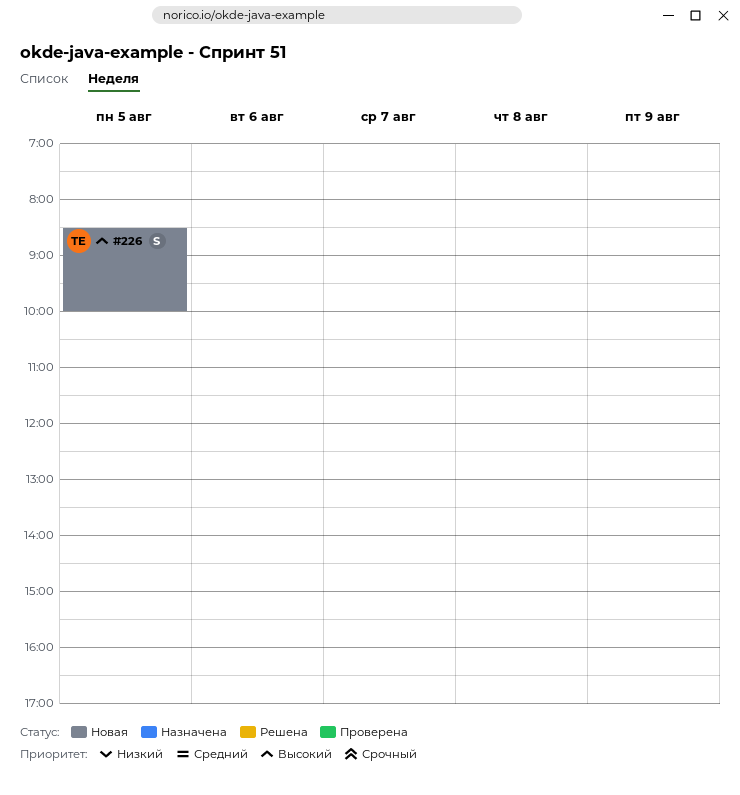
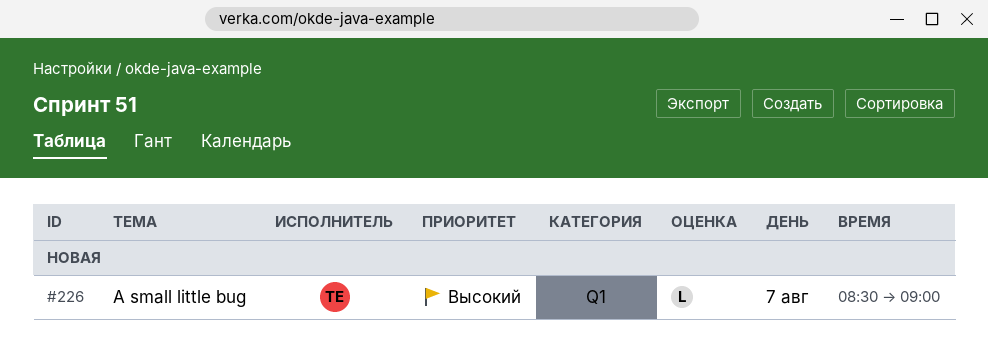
#226, estimate: S -> L
#226, day: Aug 5 -> Aug 7
#226, ends: 10:00 -> 09:00

